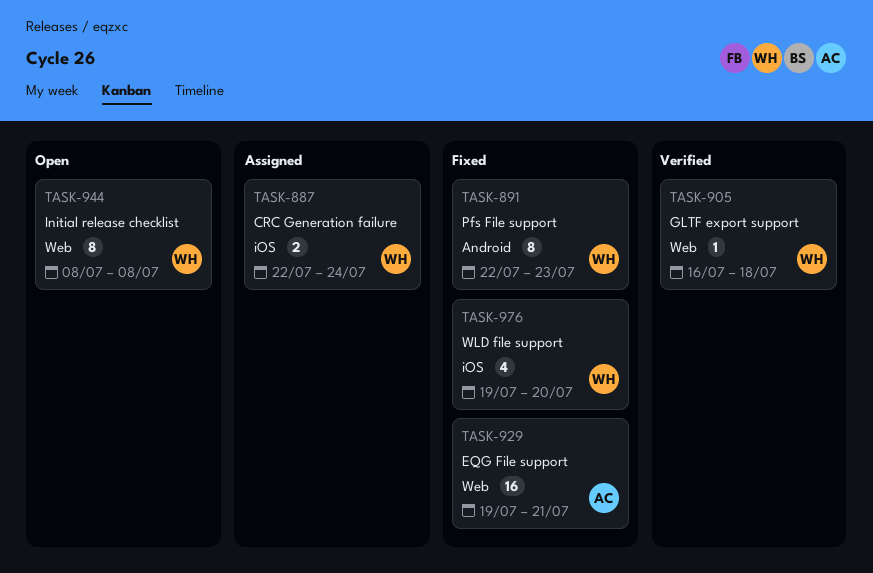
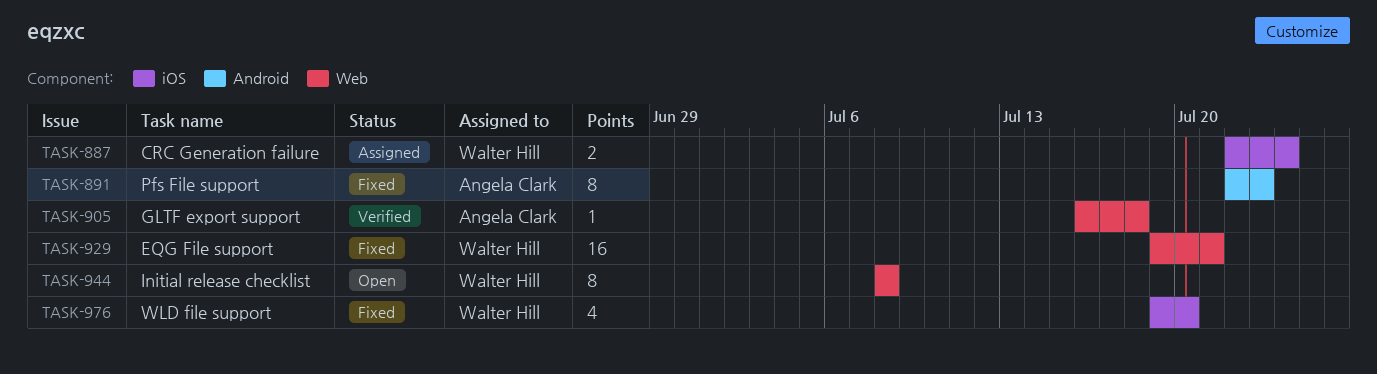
TASK-891, owner: Walter Hill -> Angela Clark
TASK-905, owner: Walter Hill -> Angela Clark
TASK-929, owner: Angela Clark -> Walter Hill

